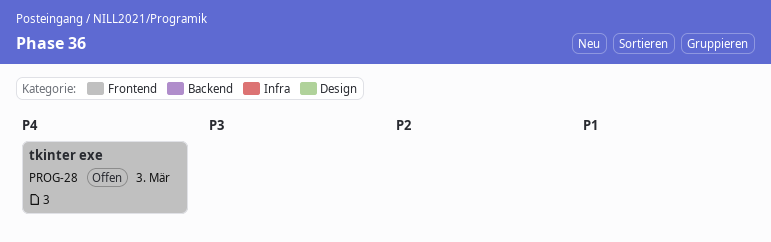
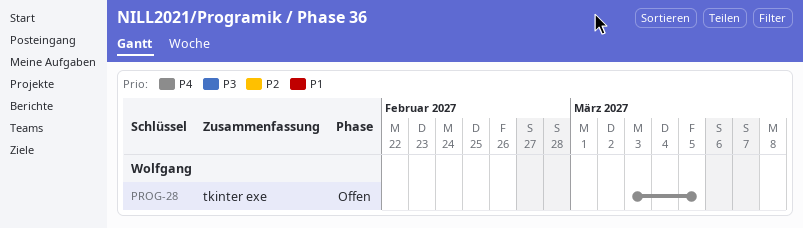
PROG-28, due: Mar 3 -> Mar 5

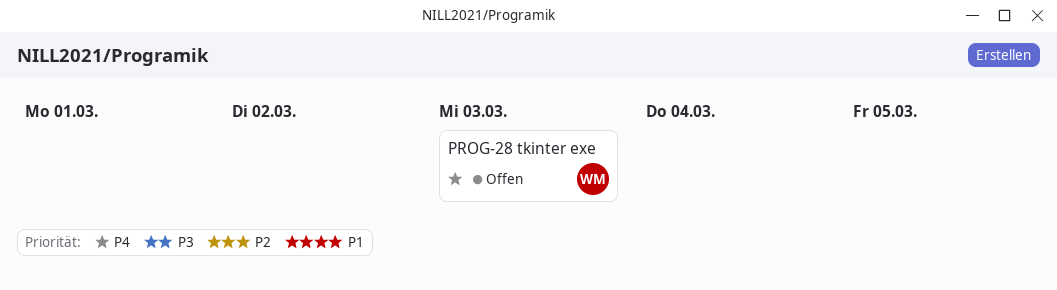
PROG-28, due: Mar 5 -> Mar 3

